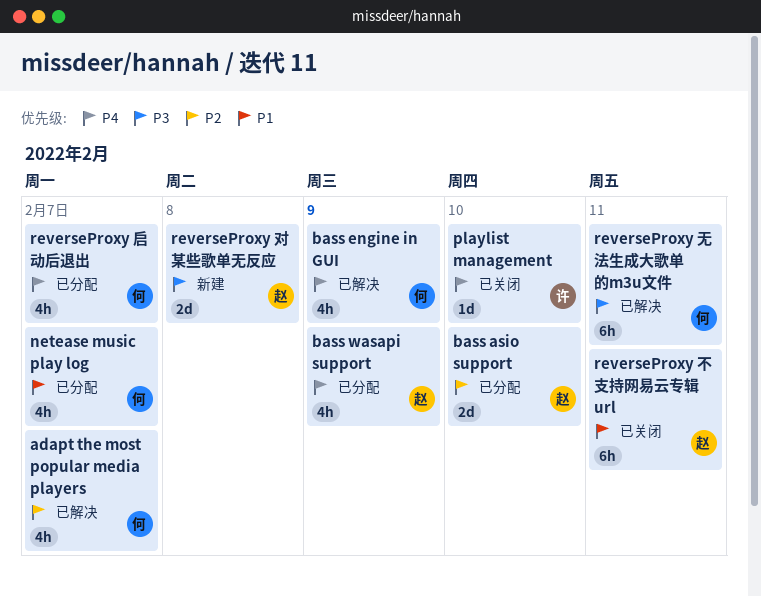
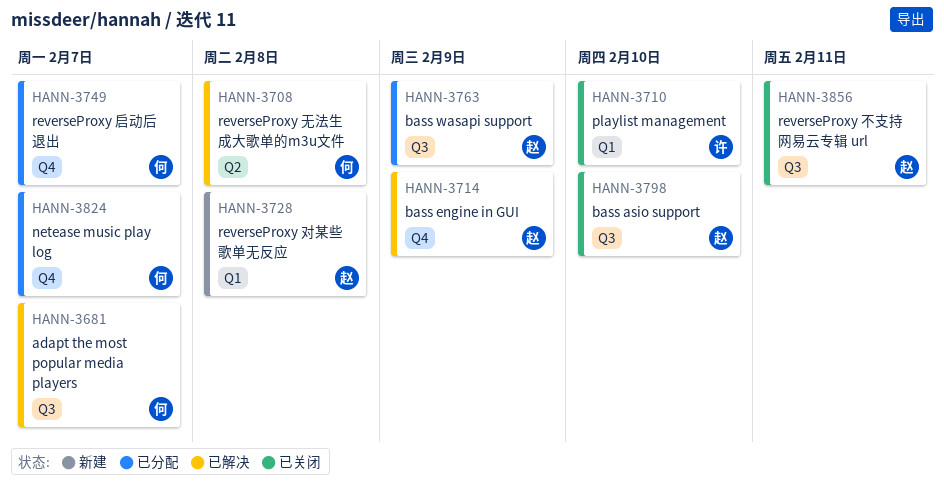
bass asio support, status: 已分配 -> 已关闭
bass engine in GUI, owner: 何 -> 赵
reverseProxy 无法生成大歌单的m3u文件, due: Feb 11 -> Feb 8

